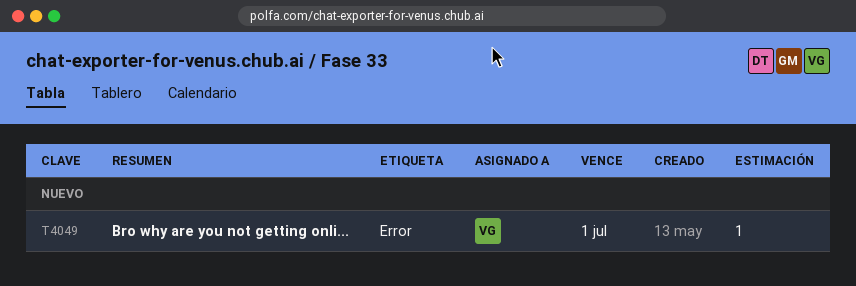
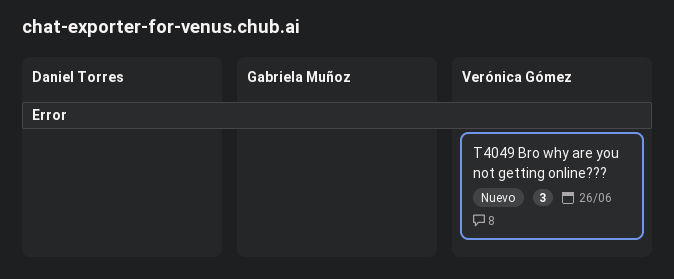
T4049, estimate: 1 -> 3
T4049, due: Jul 1 -> Jun 26

